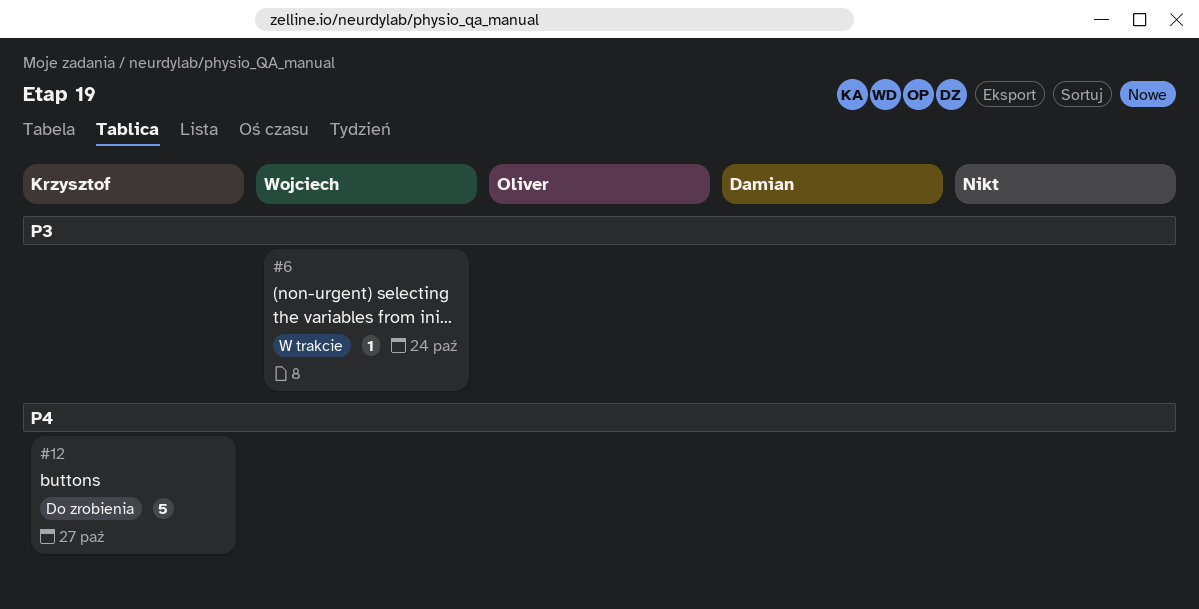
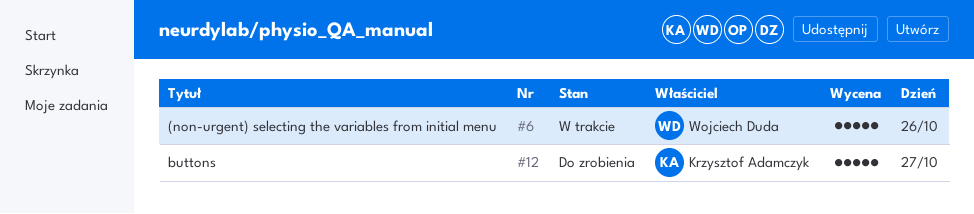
#6, estimate: 1 -> 5
#6, day: Oct 24 -> Oct 26

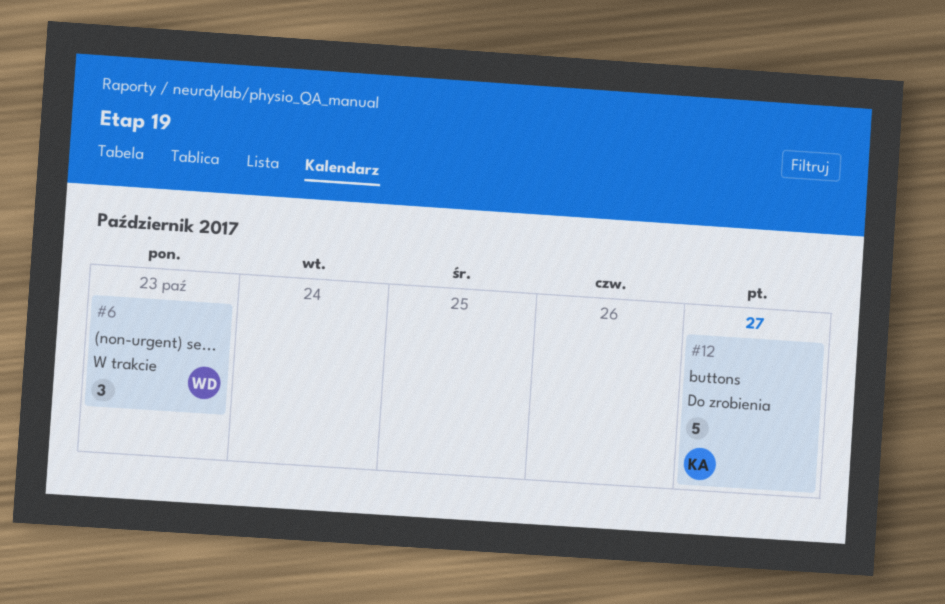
#6, estimate: 5 -> 3
#6, day: Oct 26 -> Oct 23

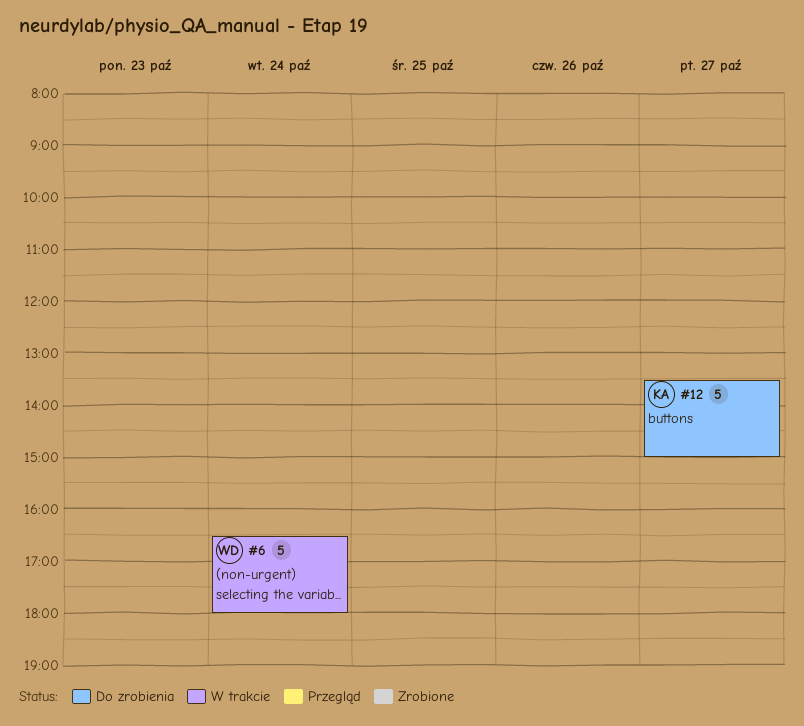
#6, estimate: 3 -> 5
#6, day: Oct 23 -> Oct 24

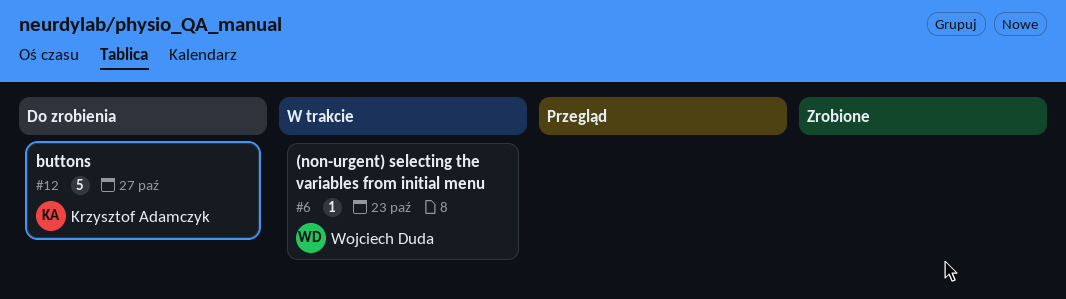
#6, estimate: 5 -> 1
#6, day: Oct 24 -> Oct 23

